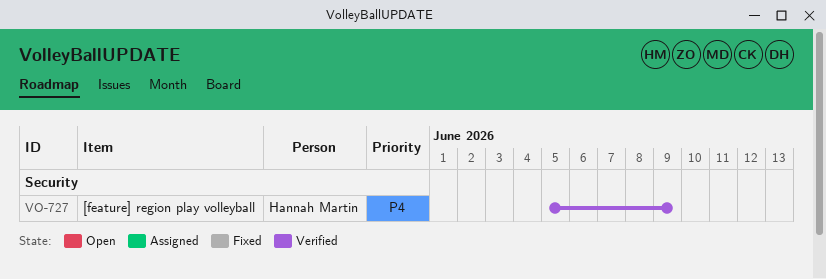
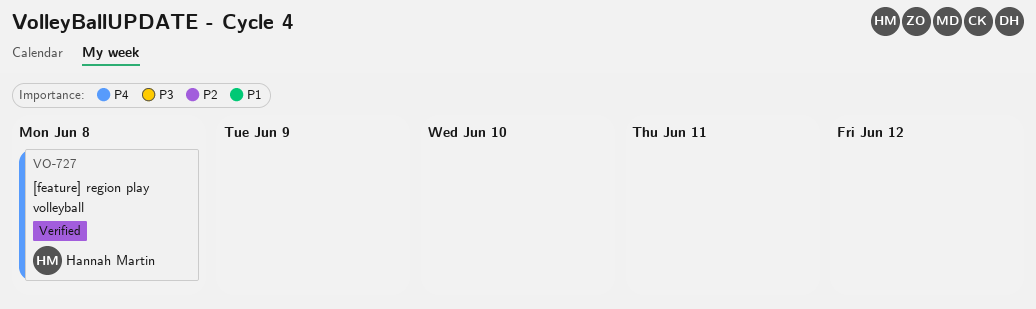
VO-727, due: Jun 9 -> Jun 8

